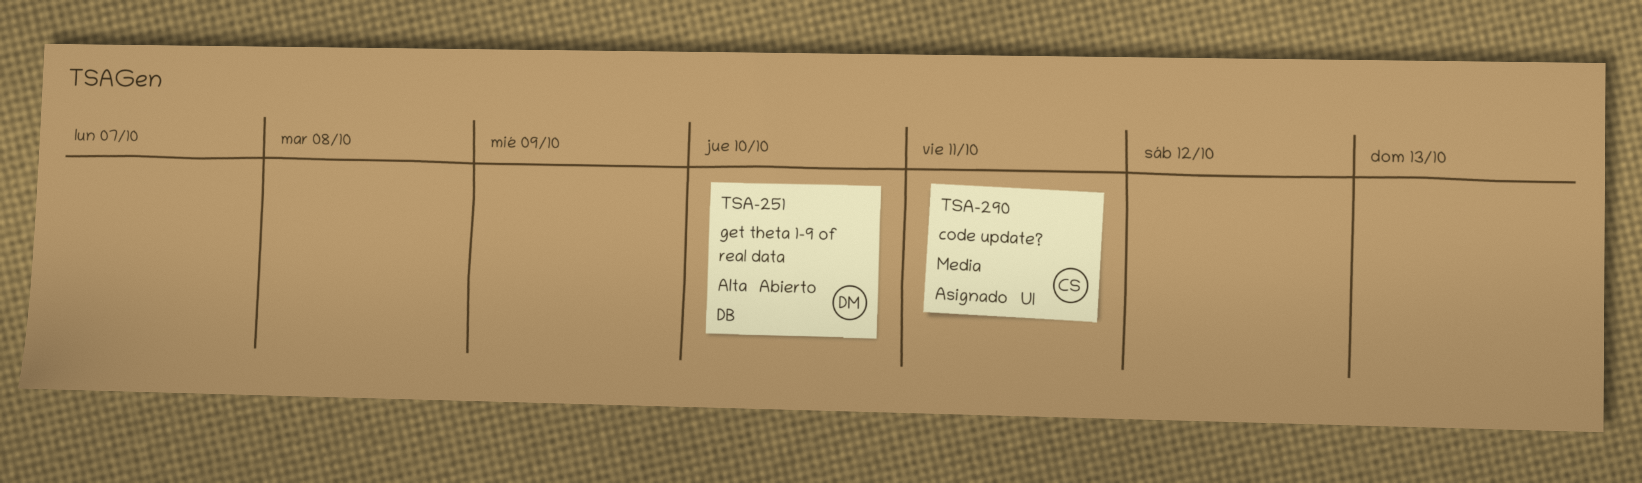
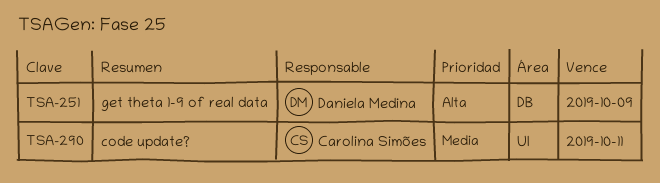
TSA-251, due: Oct 10 -> Oct 9

